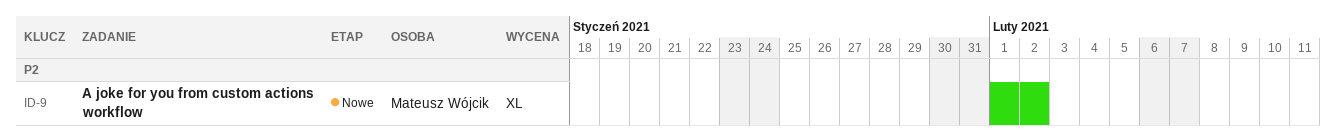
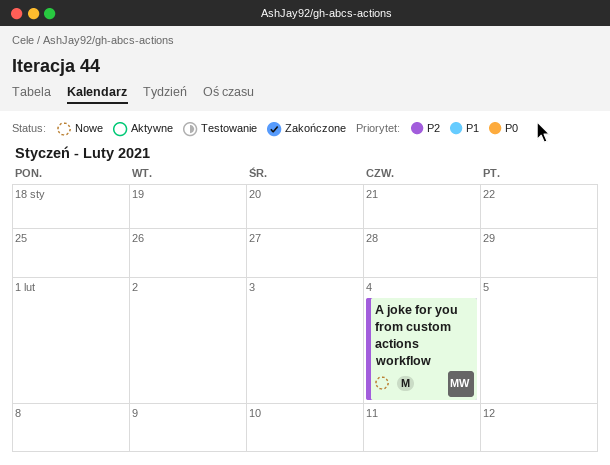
A joke for you from custom actions workflow, estimate: XL -> M
A joke for you from custom actions workflow, due: Feb 2 -> Feb 4

